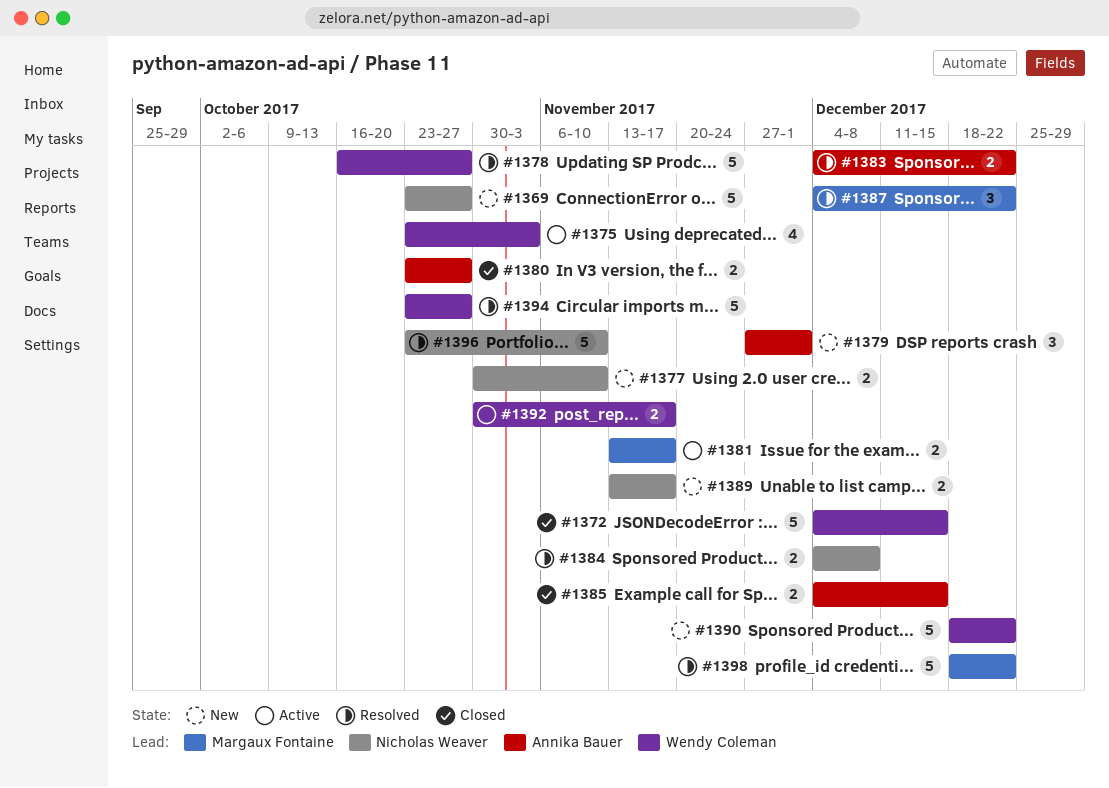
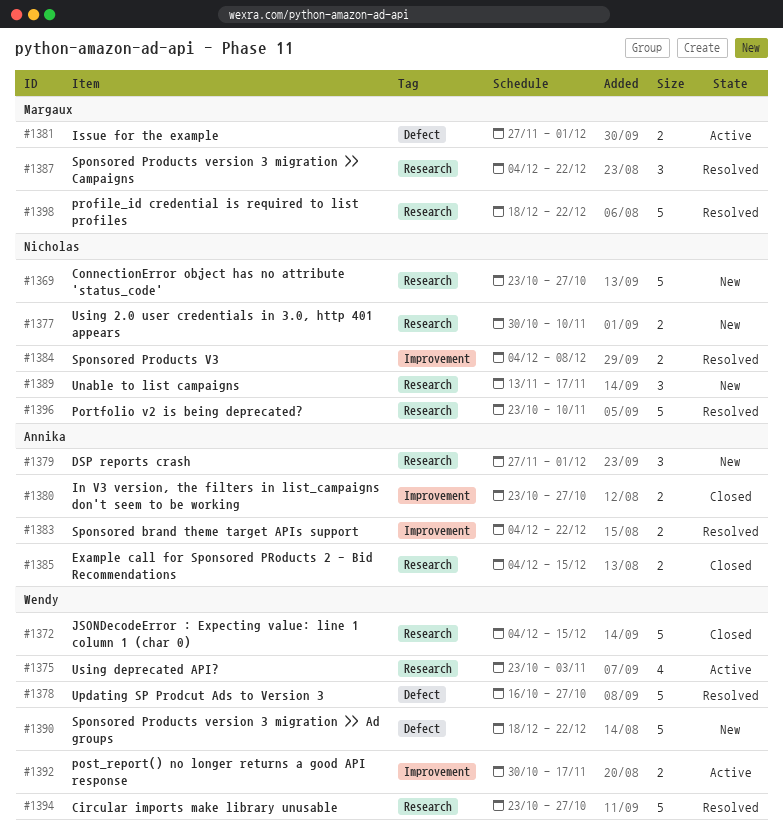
#1381, start: Nov 13 -> Nov 27
#1381, due: Nov 17 -> Dec 1
#1389, estimate: 2 -> 3

